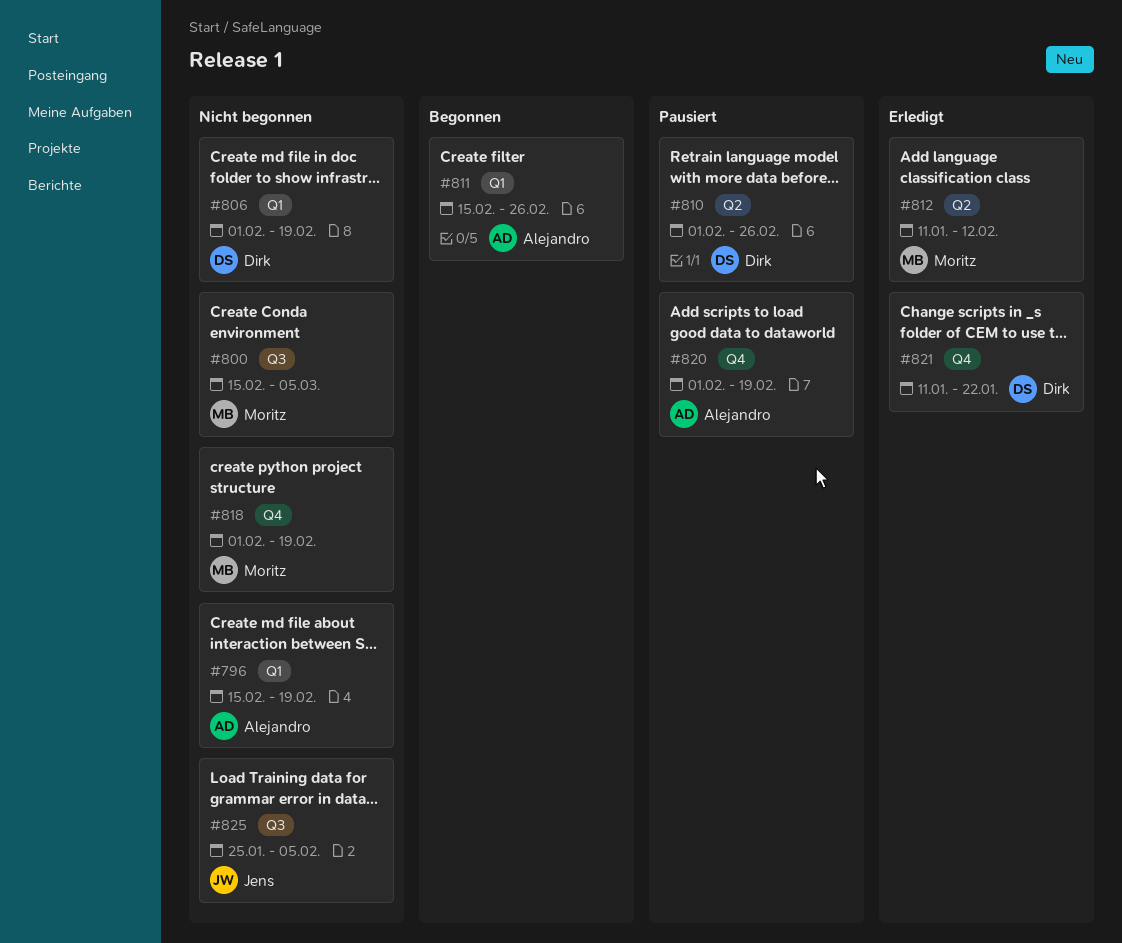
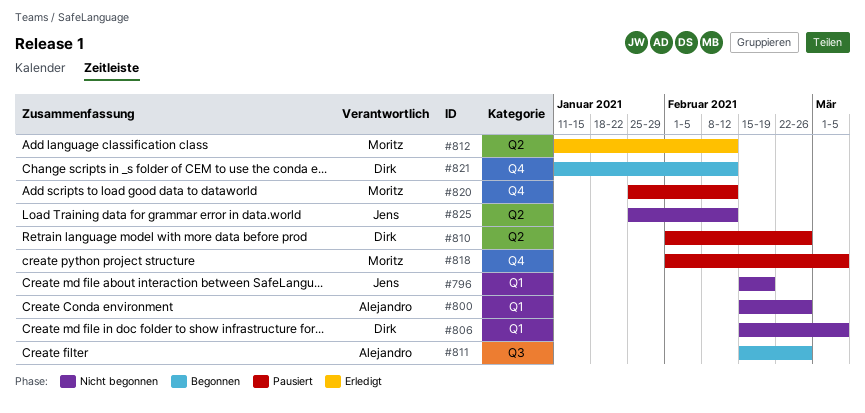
#796, owner: Alejandro -> Jens
#800, owner: Moritz -> Alejandro
#800, label: Q3 -> Q1
#800, due: Mar 5 -> Feb 26
#806, start: Feb 1 -> Feb 15
#806, due: Feb 19 -> Mar 5
#811, label: Q1 -> Q3
#818, status: Nicht begonnen -> Pausiert
#818, due: Feb 19 -> Mar 5
#820, owner: Alejandro -> Moritz
#820, start: Feb 1 -> Jan 25
#820, due: Feb 19 -> Feb 12
#821, status: Erledigt -> Begonnen
#821, due: Jan 22 -> Feb 12
#825, label: Q3 -> Q2
#825, due: Feb 5 -> Feb 12

